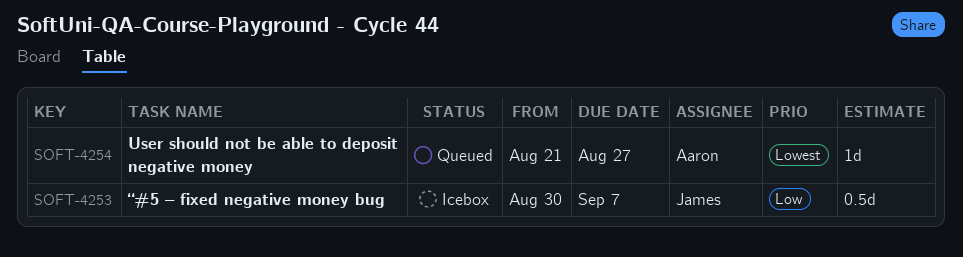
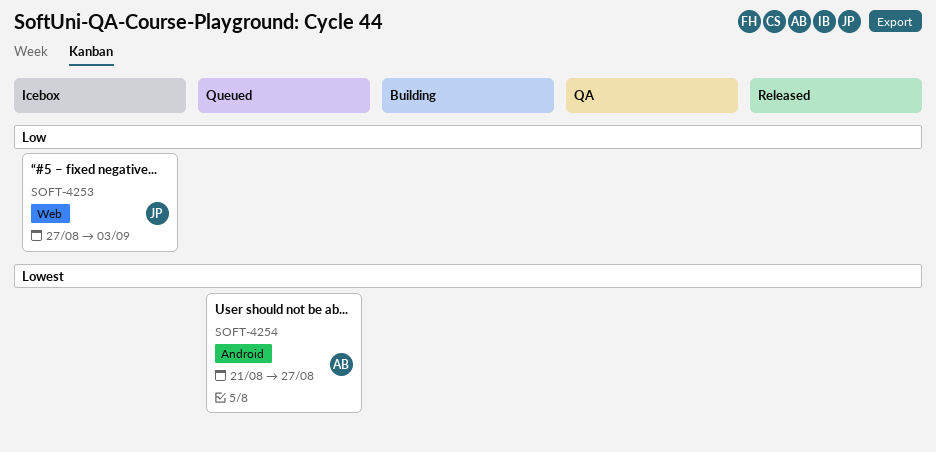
SOFT-4253, start: Aug 30 -> Aug 27
SOFT-4253, due: Sep 7 -> Sep 3

